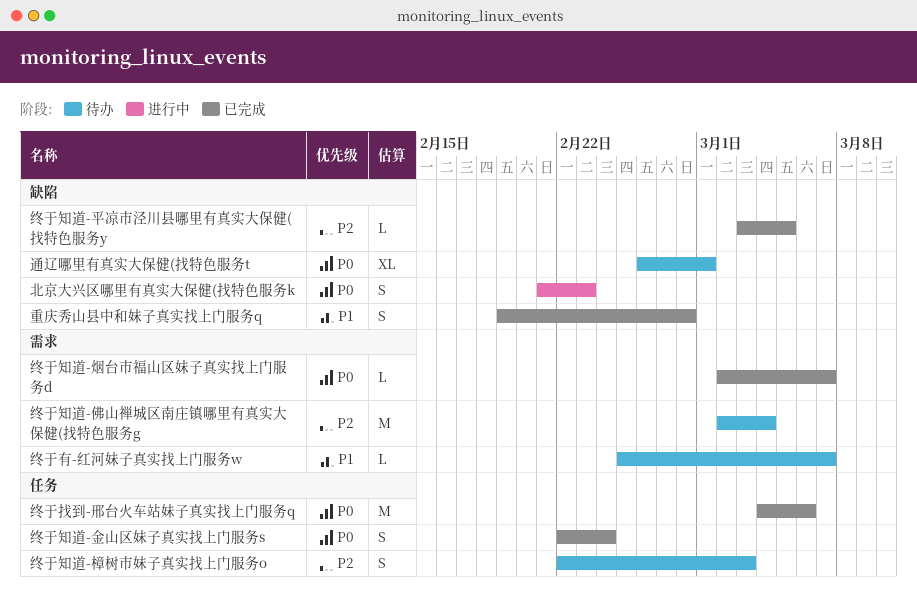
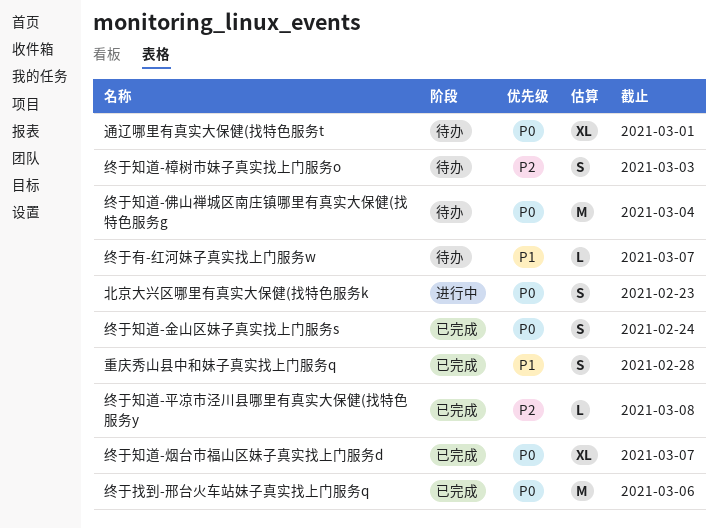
终于知道-佛山禅城区南庄镇哪里有真实大保健(找特色服务g, priority: P2 -> P0
终于知道-平凉市泾川县哪里有真实大保健(找特色服务y, due: Mar 5 -> Mar 8
终于知道-烟台市福山区妹子真实找上门服务d, estimate: L -> XL

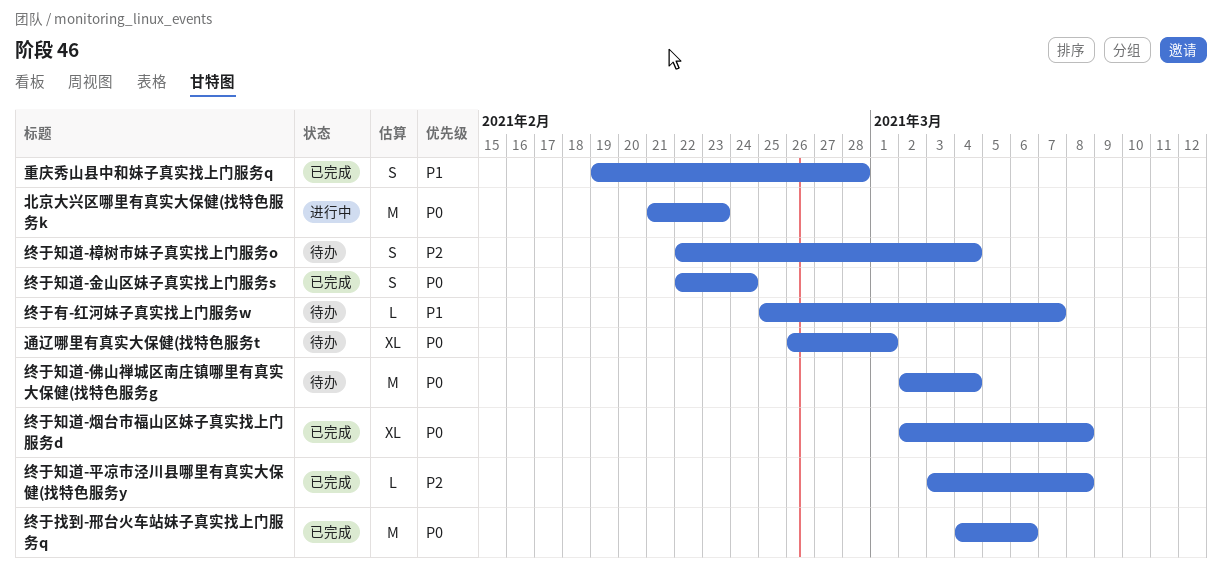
北京大兴区哪里有真实大保健(找特色服务k, estimate: S -> M
终于知道-樟树市妹子真实找上门服务o, due: Mar 3 -> Mar 4
终于知道-烟台市福山区妹子真实找上门服务d, due: Mar 7 -> Mar 8

